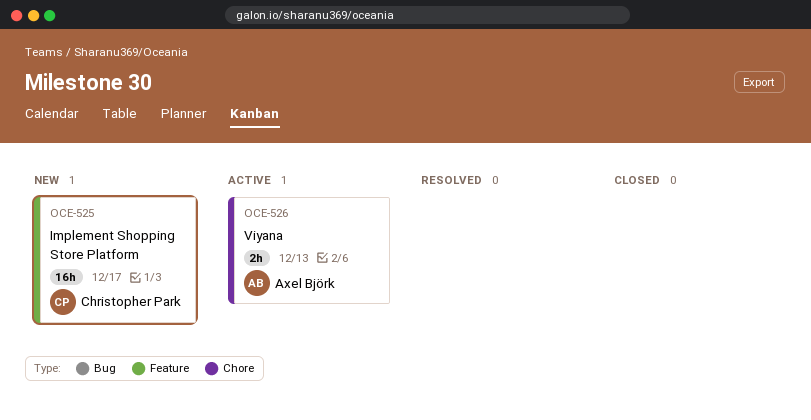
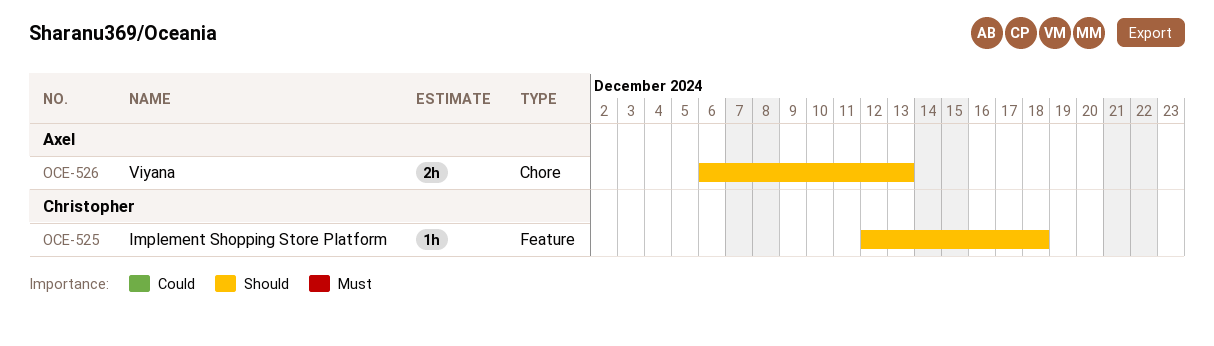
OCE-525, estimate: 16h -> 1h
OCE-525, due: Dec 17 -> Dec 18

